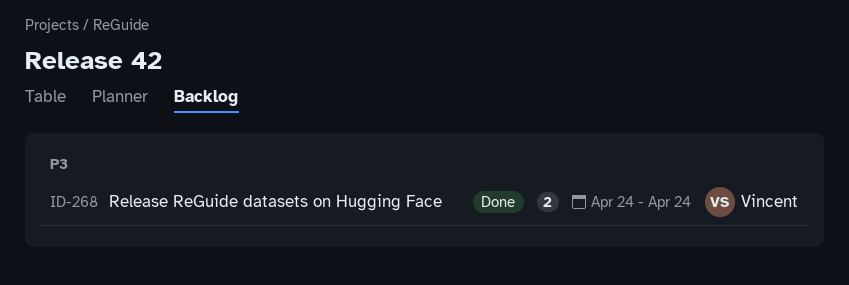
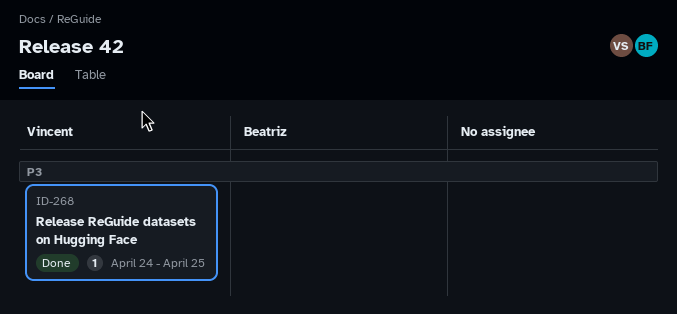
ID-268, estimate: 2 -> 1
ID-268, due: Apr 24 -> Apr 25

